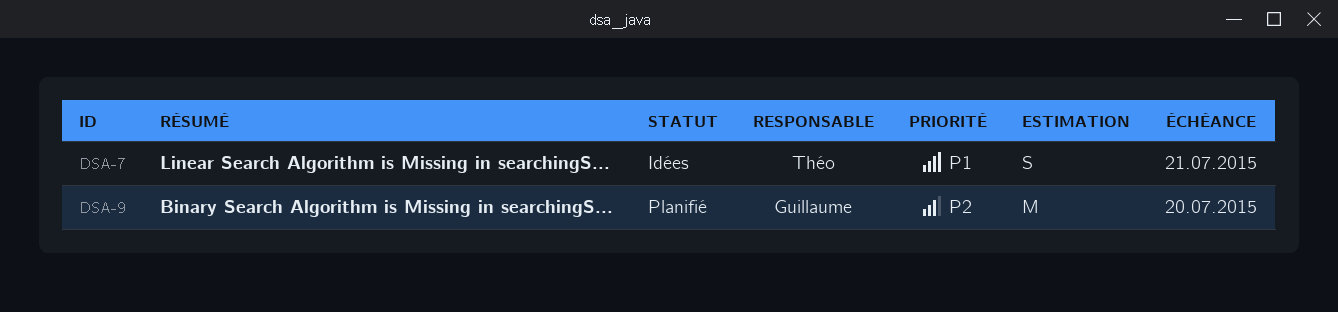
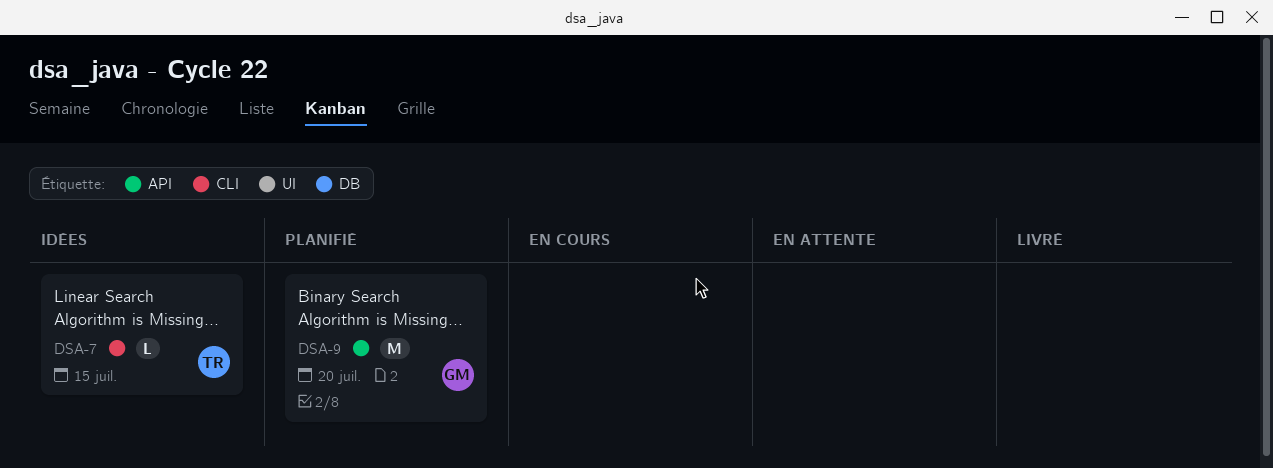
DSA-7, estimate: S -> L
DSA-7, due: Jul 21 -> Jul 15

